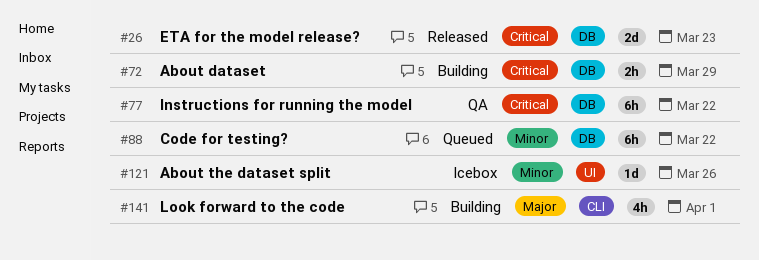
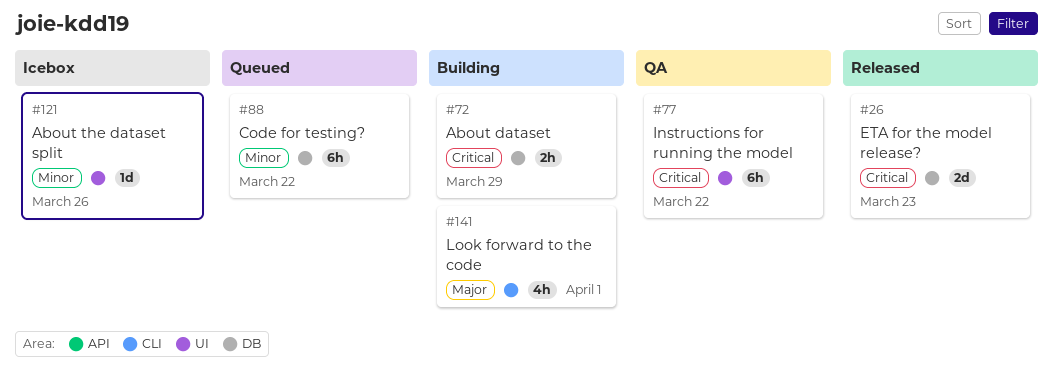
#77, label: DB -> UI

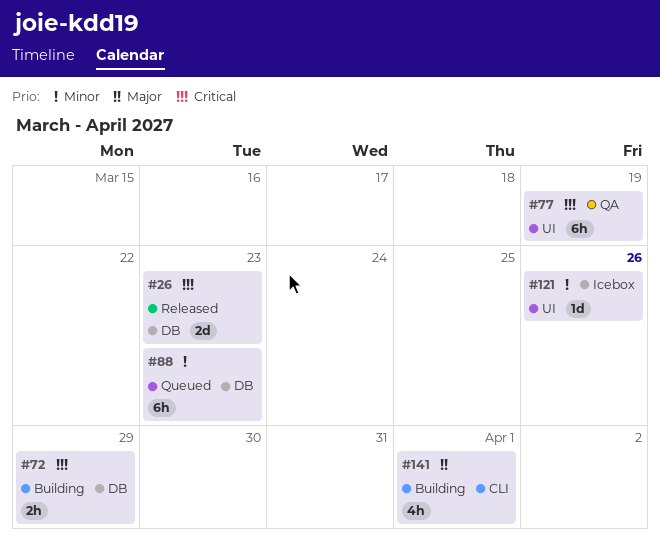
#77, due: Mar 22 -> Mar 19
#88, due: Mar 22 -> Mar 23

